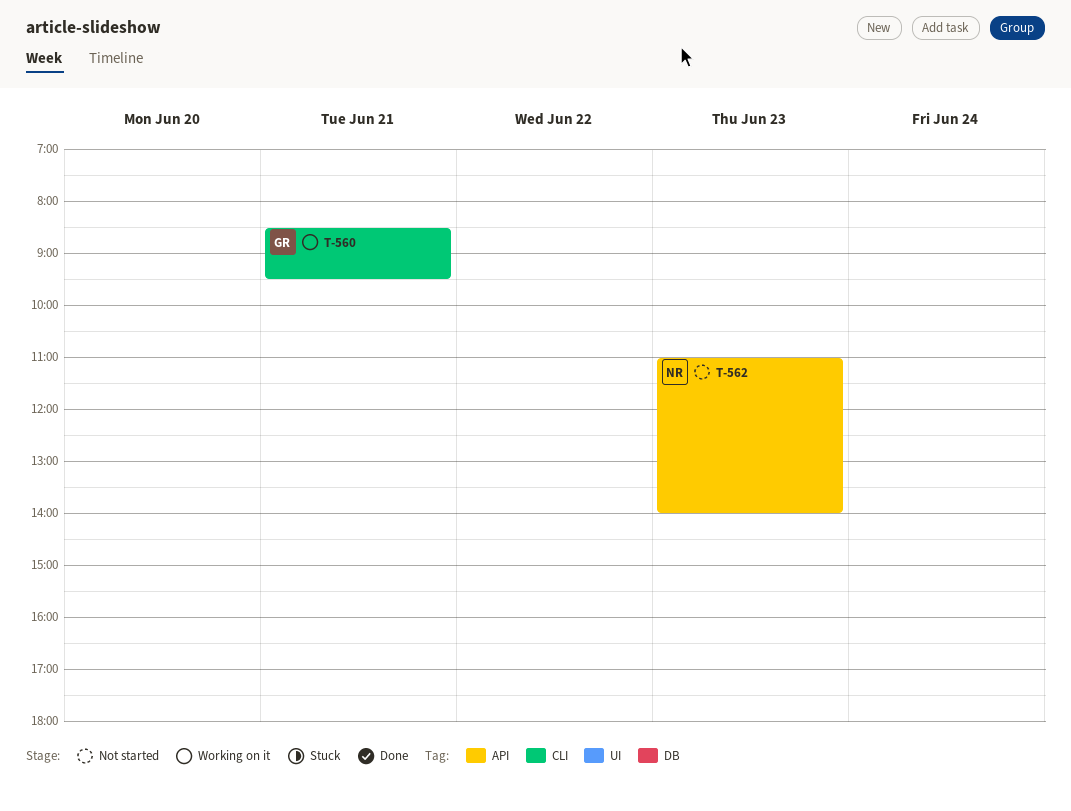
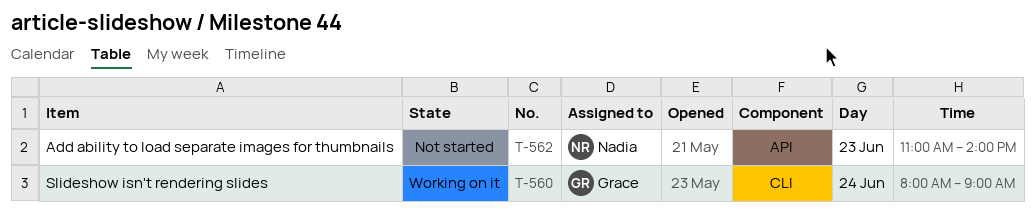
T-560, day: Jun 21 -> Jun 24
T-560, begins: 08:30 -> 08:00
T-560, ends: 09:30 -> 09:00

